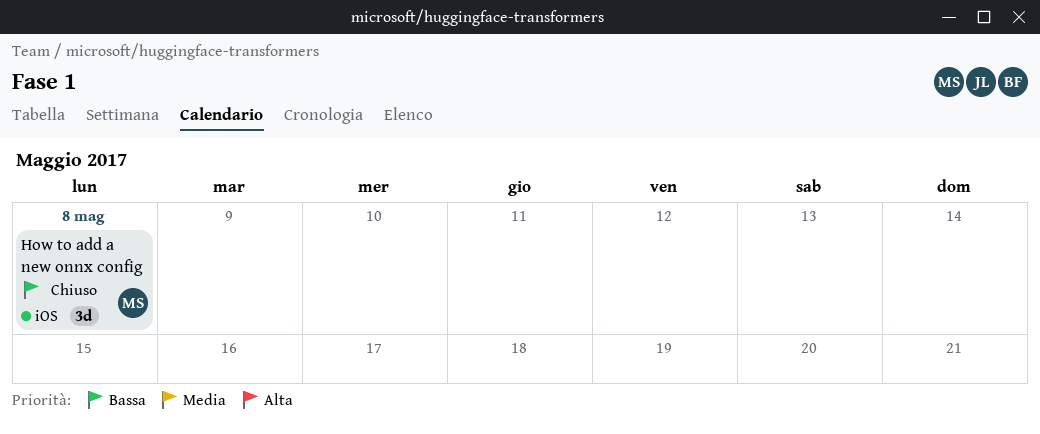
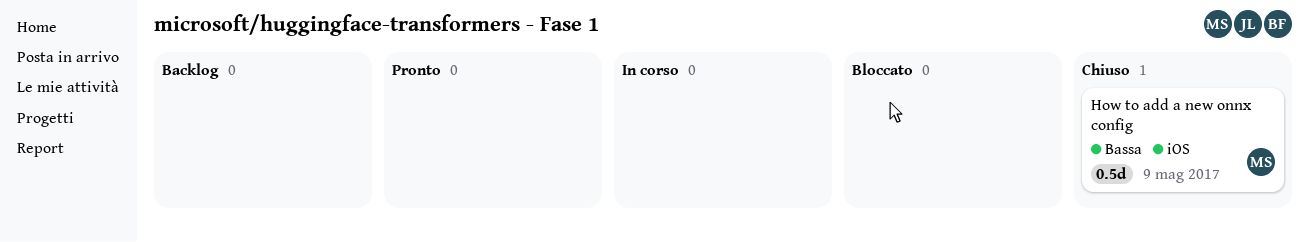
How to add a new onnx config, estimate: 3d -> 0.5d
How to add a new onnx config, due: May 8 -> May 9

